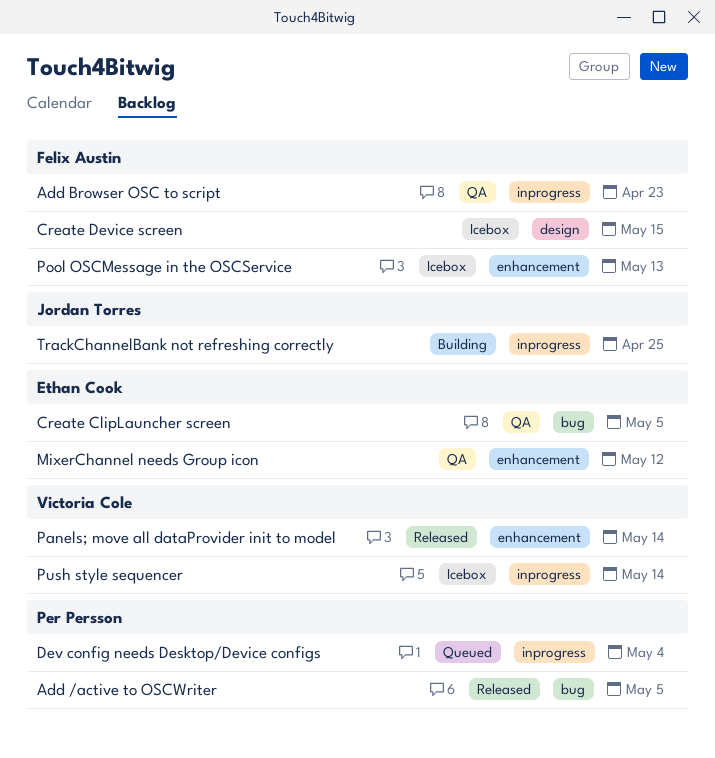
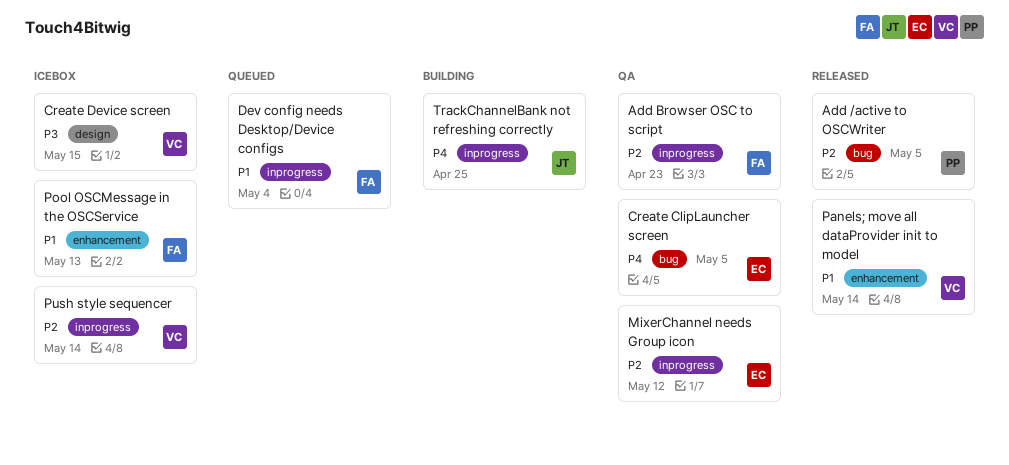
Create Device screen, owner: Felix Austin -> Victoria Cole
Dev config needs Desktop/Device configs, owner: Per Persson -> Felix Austin
MixerChannel needs Group icon, label: enhancement -> inprogress

